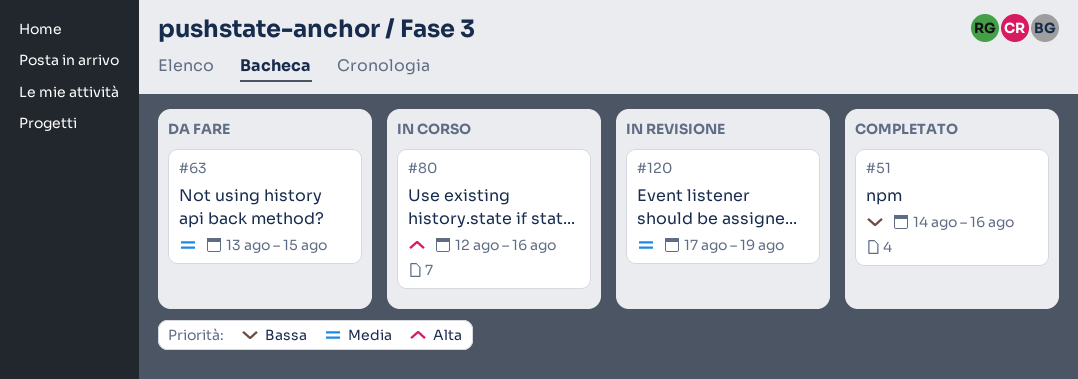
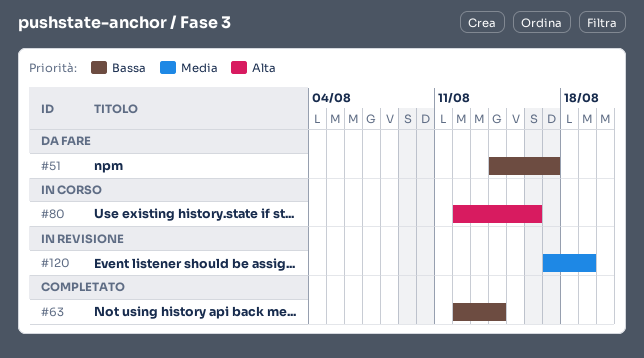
#51, status: Completato -> Da fare
#51, due: Aug 16 -> Aug 17
#63, status: Da fare -> Completato
#63, priority: Media -> Bassa
#63, start: Aug 13 -> Aug 12
#63, due: Aug 15 -> Aug 14

